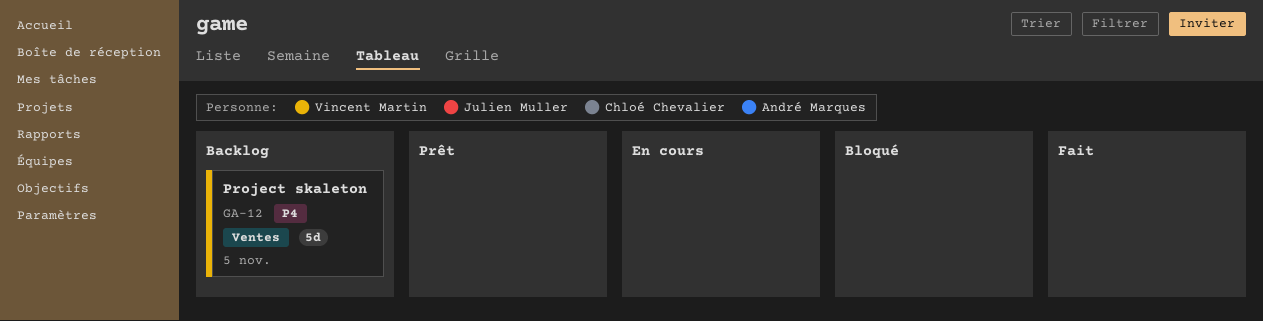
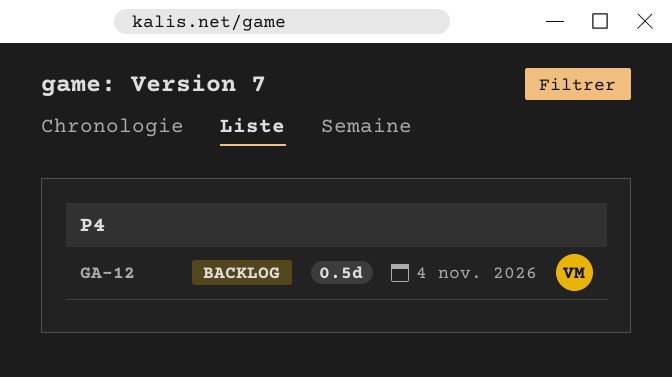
GA-12, estimate: 5d -> 0.5d
GA-12, due: Nov 5 -> Nov 4

